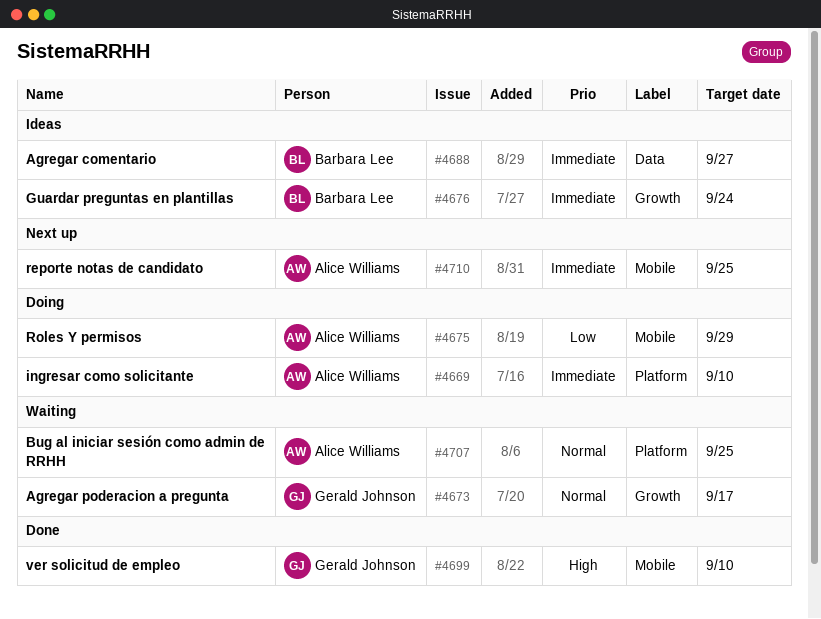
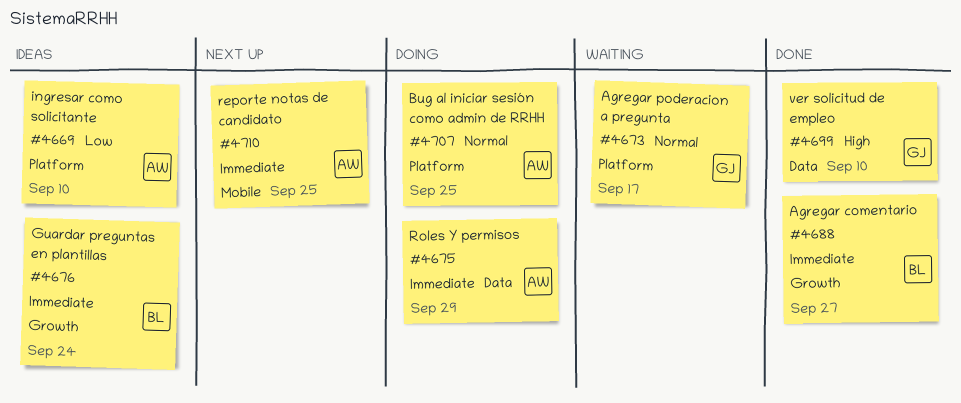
#4669, status: Doing -> Ideas
#4669, priority: Immediate -> Low
#4673, label: Growth -> Platform
#4675, priority: Low -> Immediate
#4675, label: Mobile -> Data
#4688, status: Ideas -> Done
#4688, label: Data -> Growth
#4699, label: Mobile -> Data
#4707, status: Waiting -> Doing

